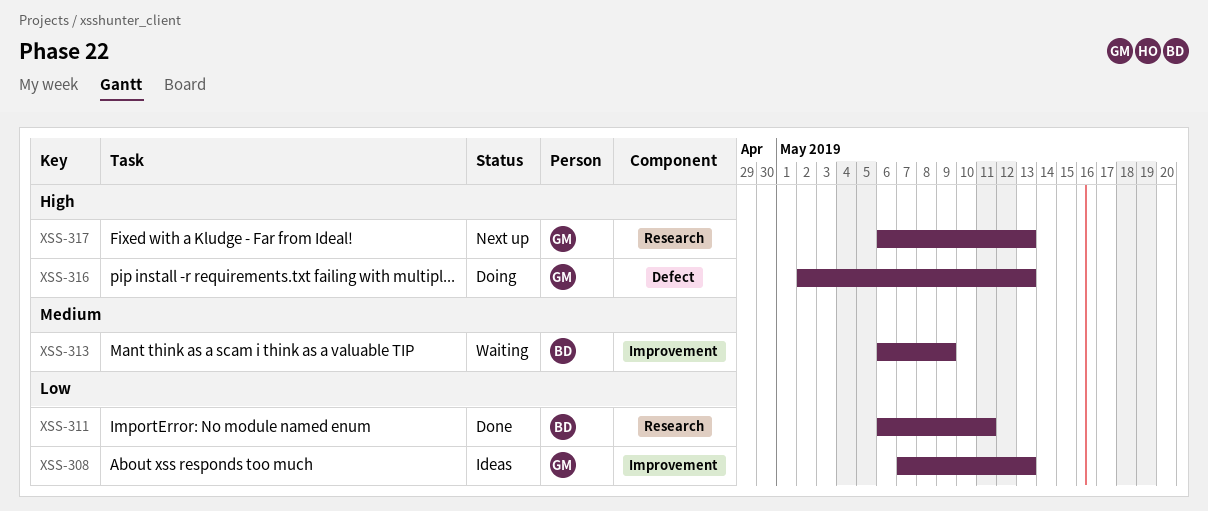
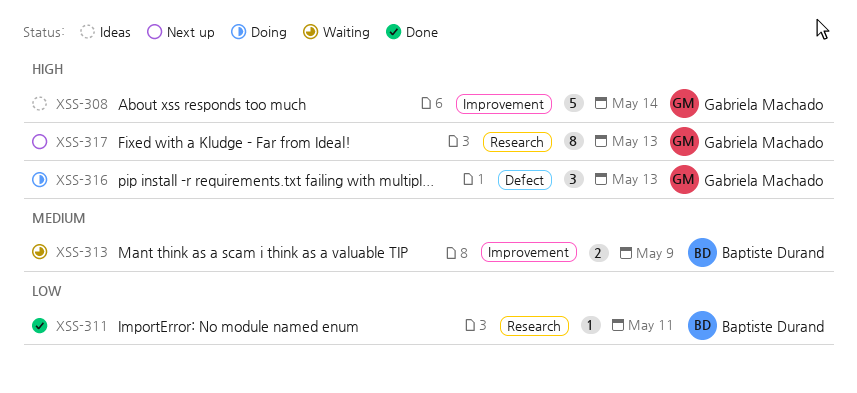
XSS-308, priority: Low -> High
XSS-308, due: May 13 -> May 14

